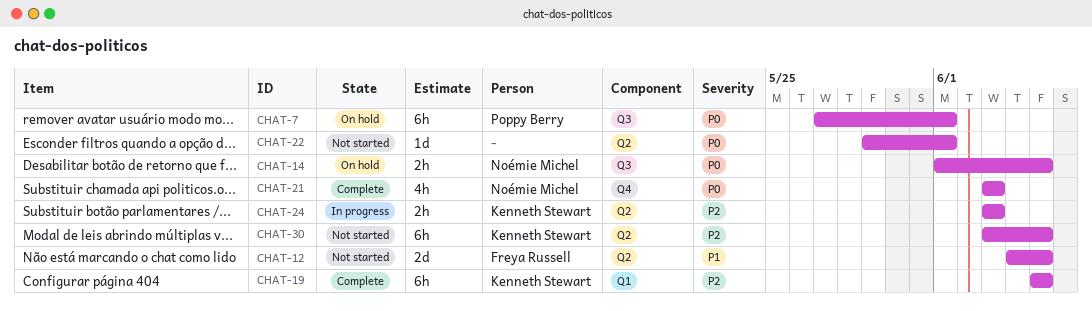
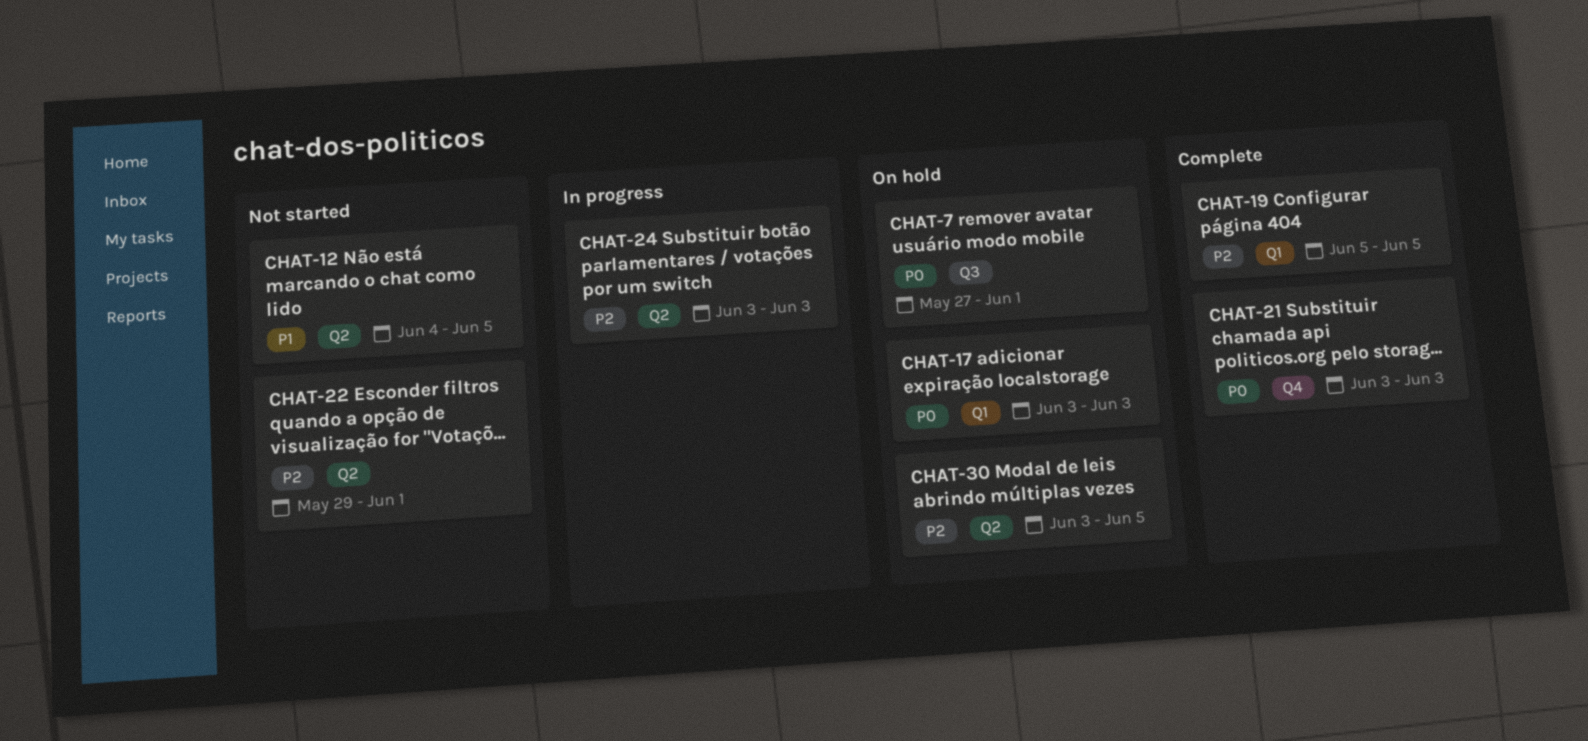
CHAT-14: present -> none
CHAT-17: none -> present
CHAT-22, priority: P0 -> P2
CHAT-30, status: Not started -> On hold

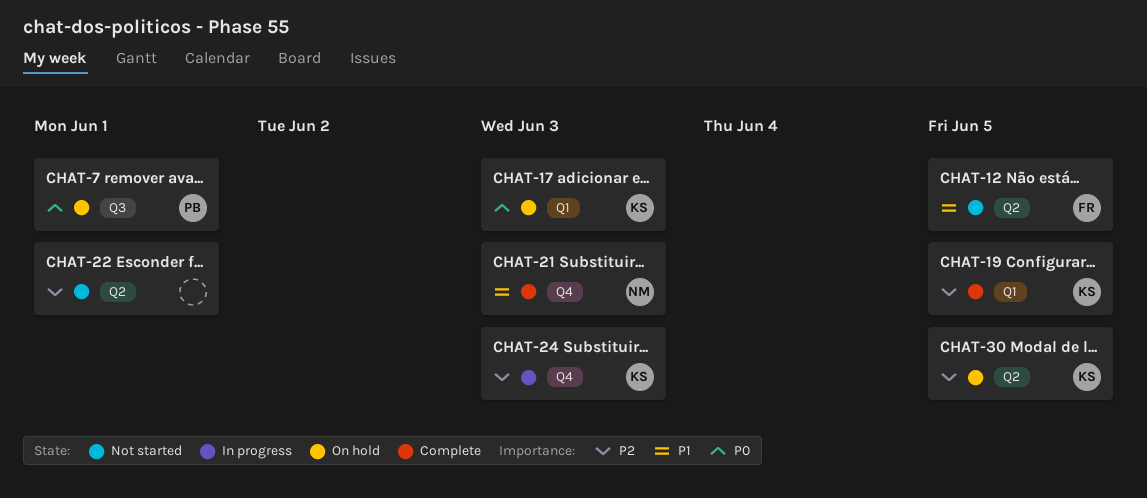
CHAT-21, priority: P0 -> P1
CHAT-24, label: Q2 -> Q4

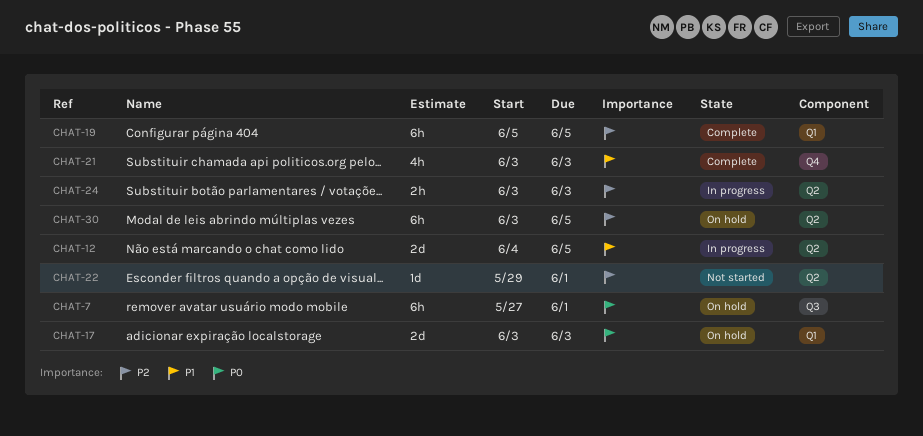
CHAT-12, status: Not started -> In progress
CHAT-24, label: Q4 -> Q2

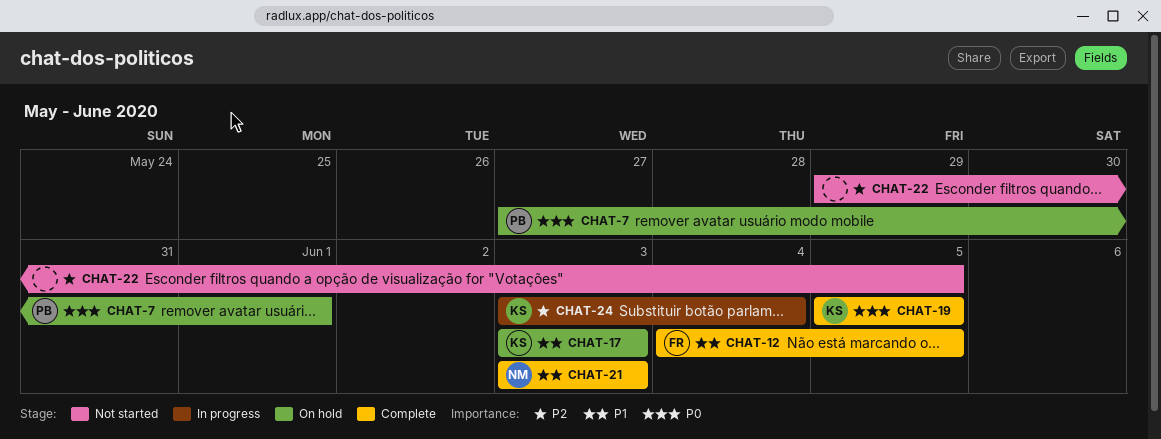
CHAT-12, status: In progress -> Complete
CHAT-17, priority: P0 -> P1
CHAT-19, priority: P2 -> P0
CHAT-22, due: Jun 1 -> Jun 5
CHAT-24, due: Jun 3 -> Jun 4
CHAT-30: present -> none

